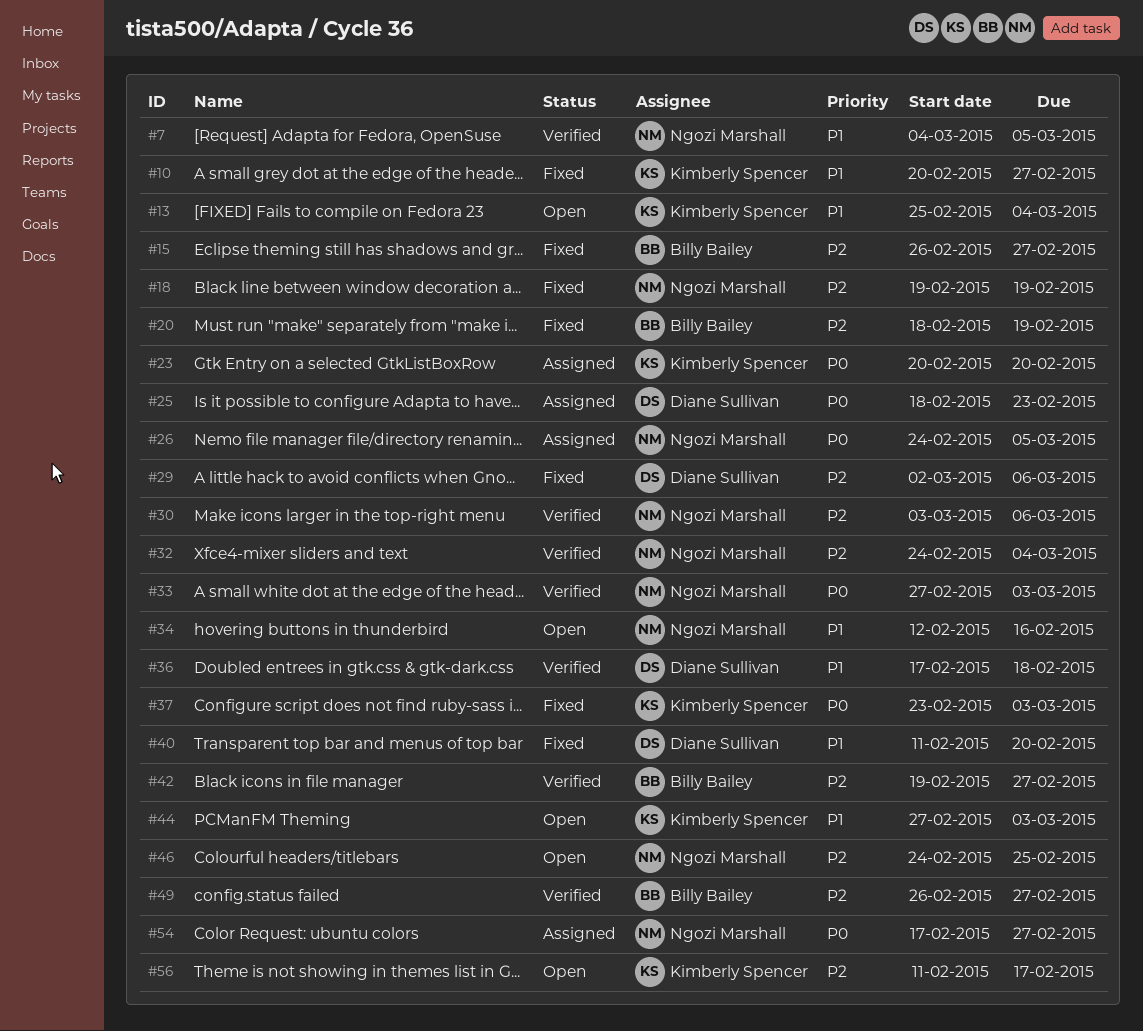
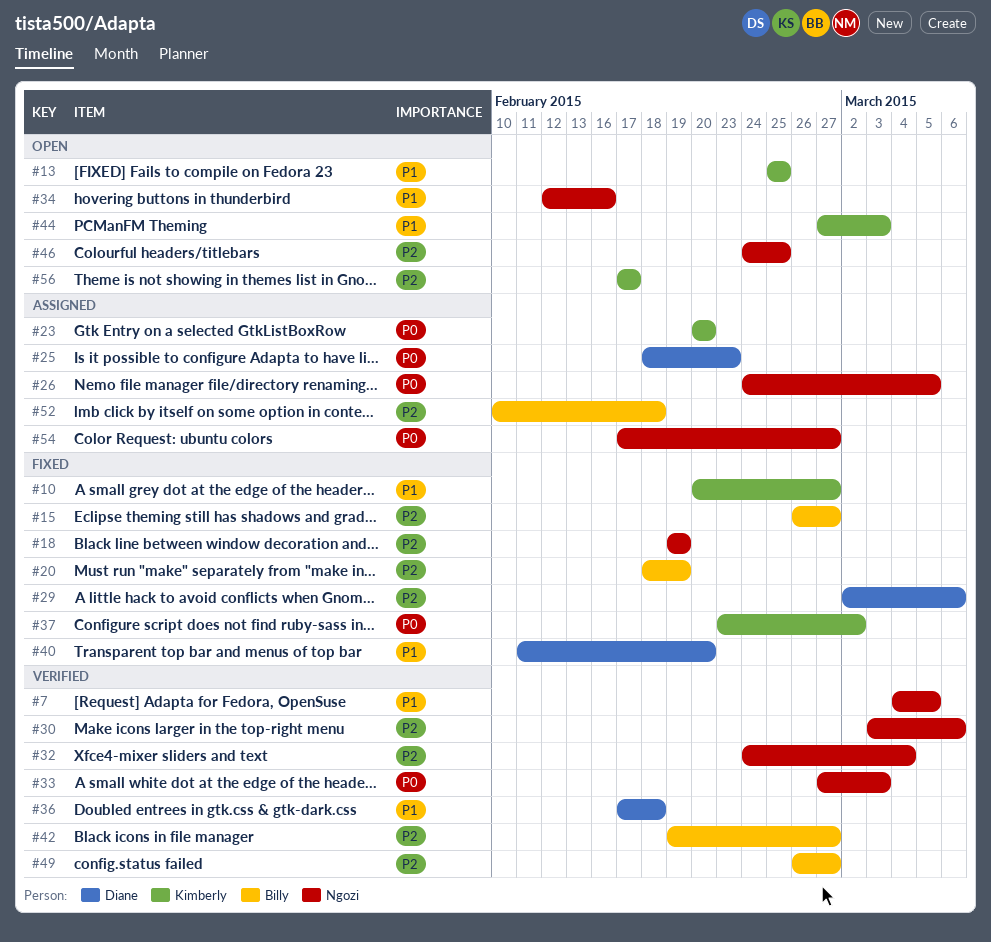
#13, due: Mar 4 -> Feb 25
#37, due: Mar 3 -> Mar 2
#52: none -> present
#56, start: Feb 11 -> Feb 17

